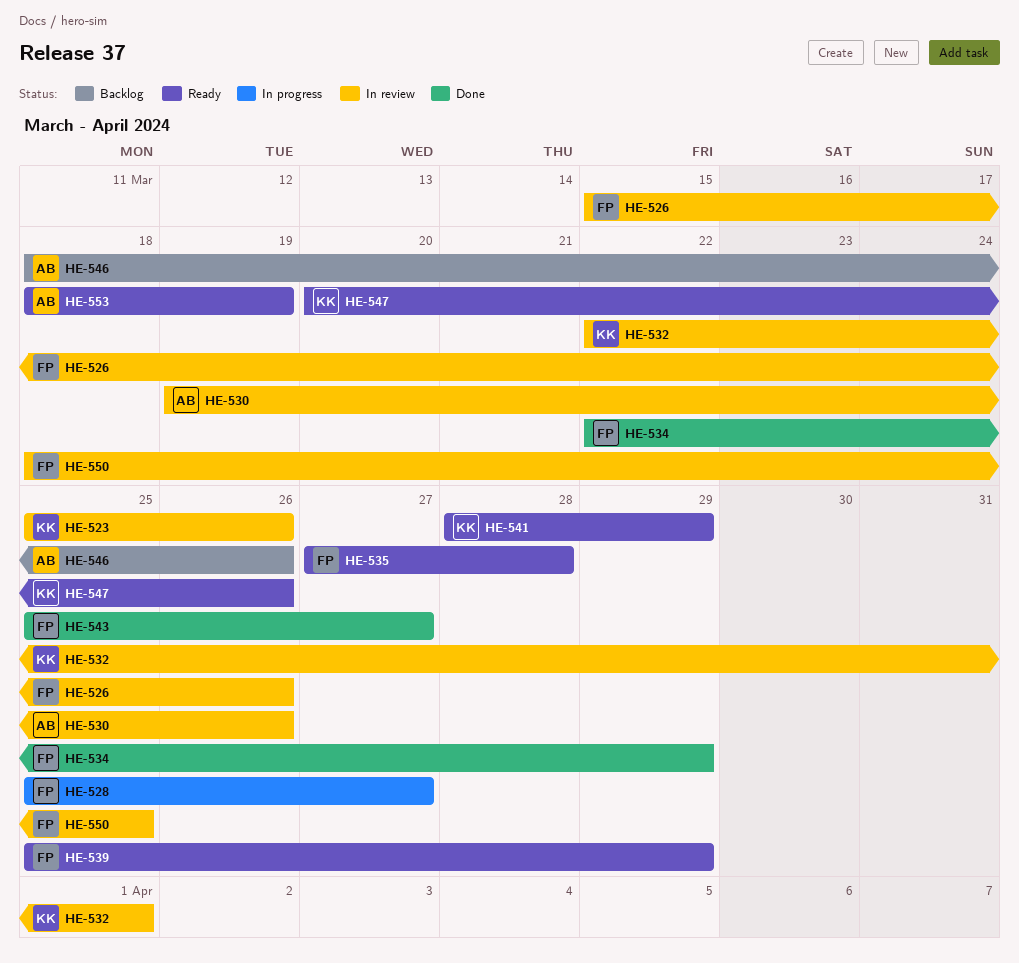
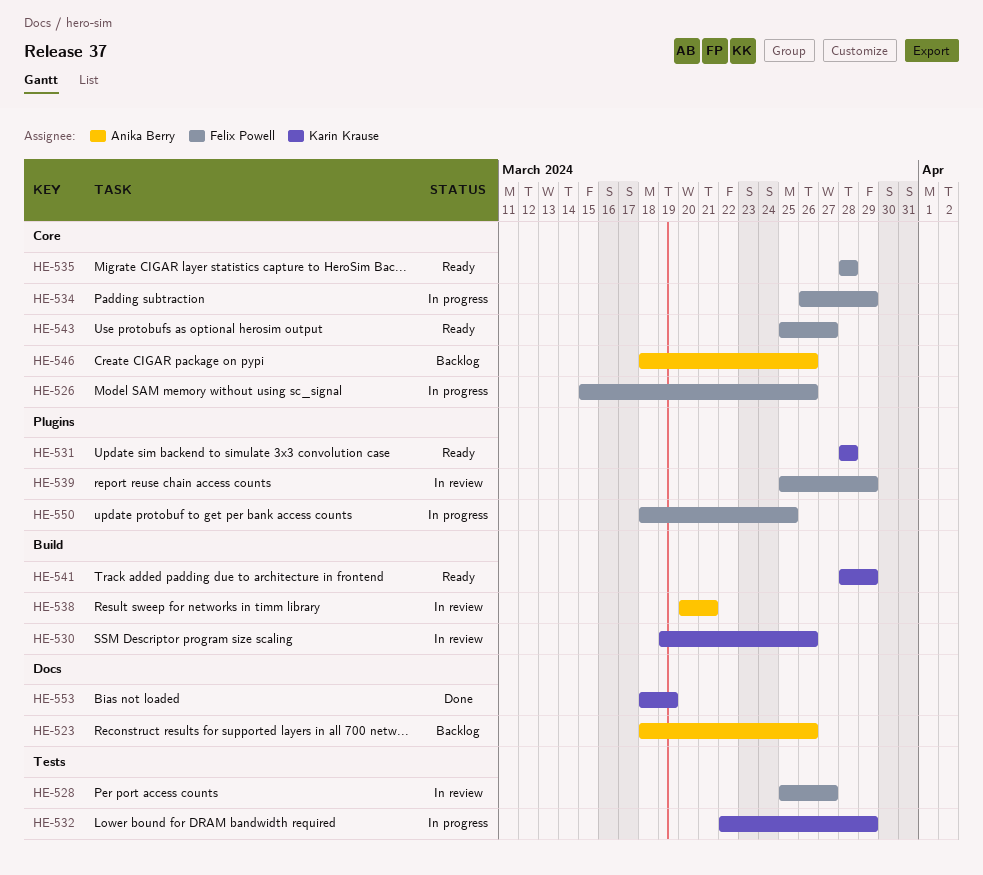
HE-523, status: In review -> Backlog
HE-523, owner: Karin Krause -> Anika Berry
HE-523, start: Mar 25 -> Mar 18
HE-526, status: In review -> In progress
HE-528, status: In progress -> In review
HE-530, owner: Anika Berry -> Karin Krause
HE-531: none -> present
HE-532, status: In review -> In progress
HE-532, due: Apr 1 -> Mar 29
HE-534, status: Done -> In progress
HE-534, start: Mar 22 -> Mar 26
HE-535, start: Mar 27 -> Mar 28
HE-538: none -> present
HE-539, status: Ready -> In review
HE-543, status: Done -> Ready
HE-547: present -> none
HE-550, status: In review -> In progress
HE-553, status: Ready -> Done
HE-553, owner: Anika Berry -> Karin Krause

